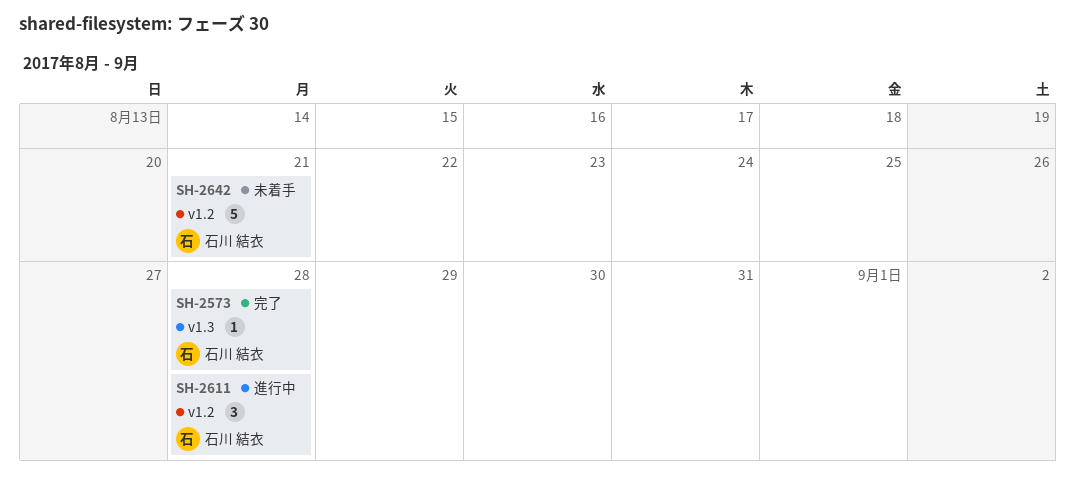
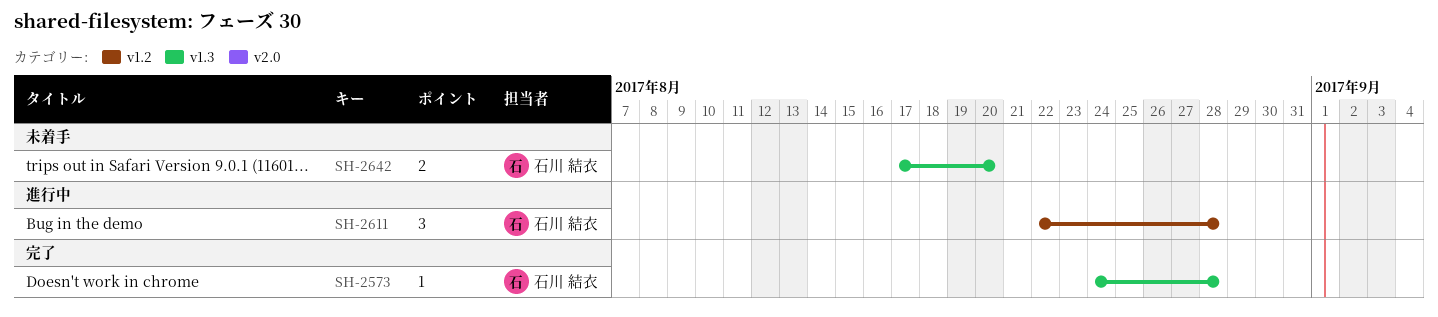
SH-2642, label: v1.2 -> v1.3
SH-2642, estimate: 5 -> 2
SH-2642, due: Aug 21 -> Aug 20

